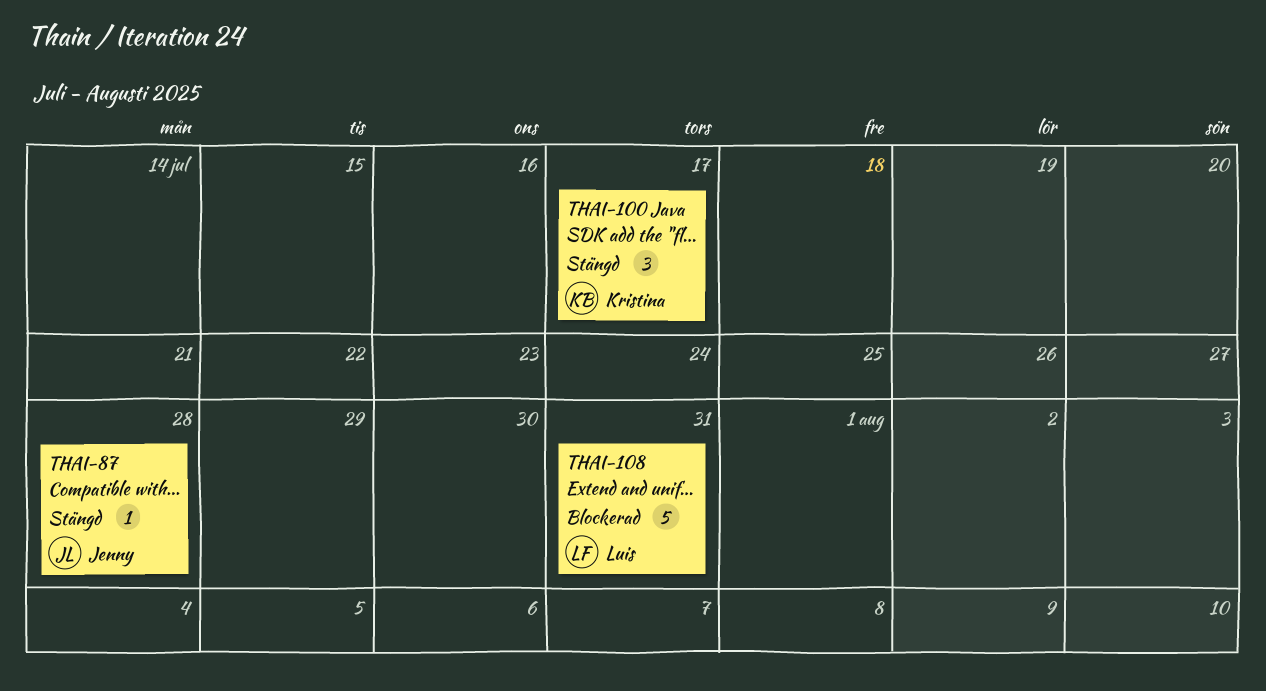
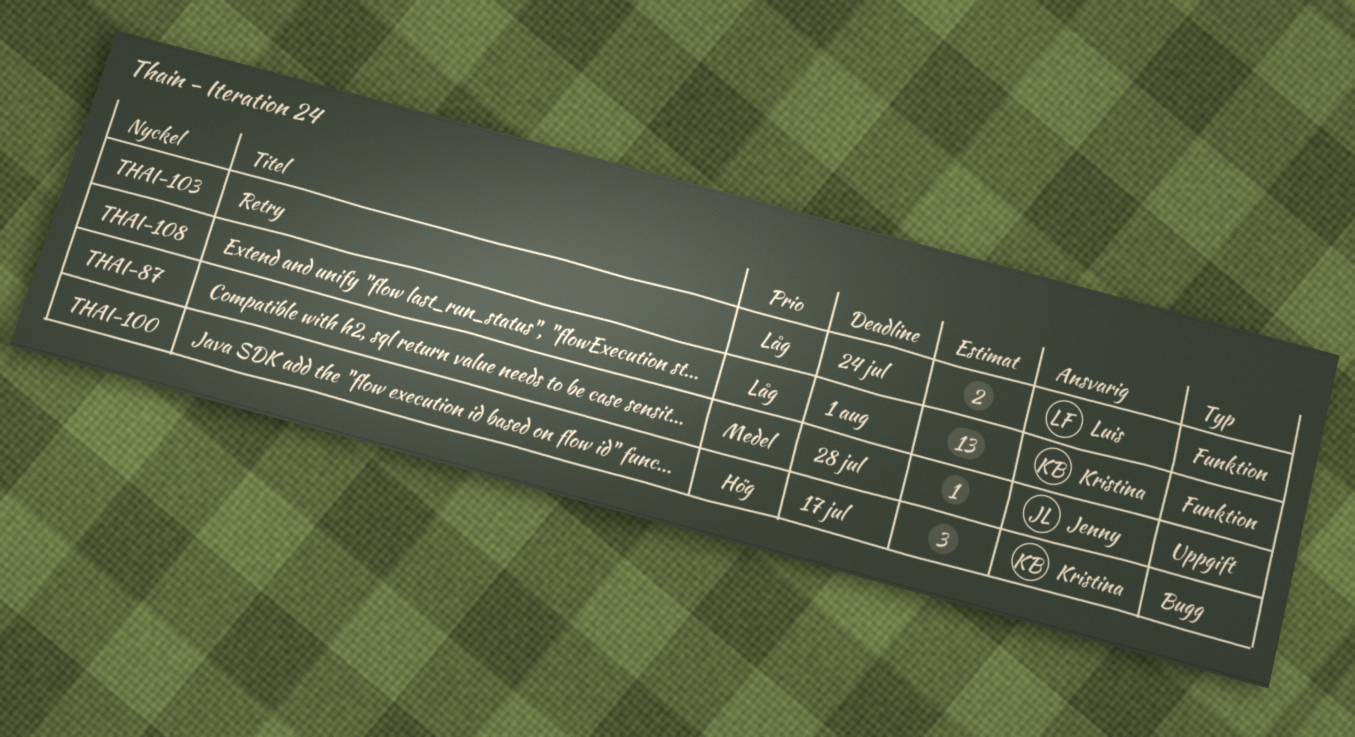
THAI-103: none -> present
THAI-108, owner: Luis -> Kristina
THAI-108, estimate: 5 -> 13
THAI-108, due: Jul 31 -> Aug 1

